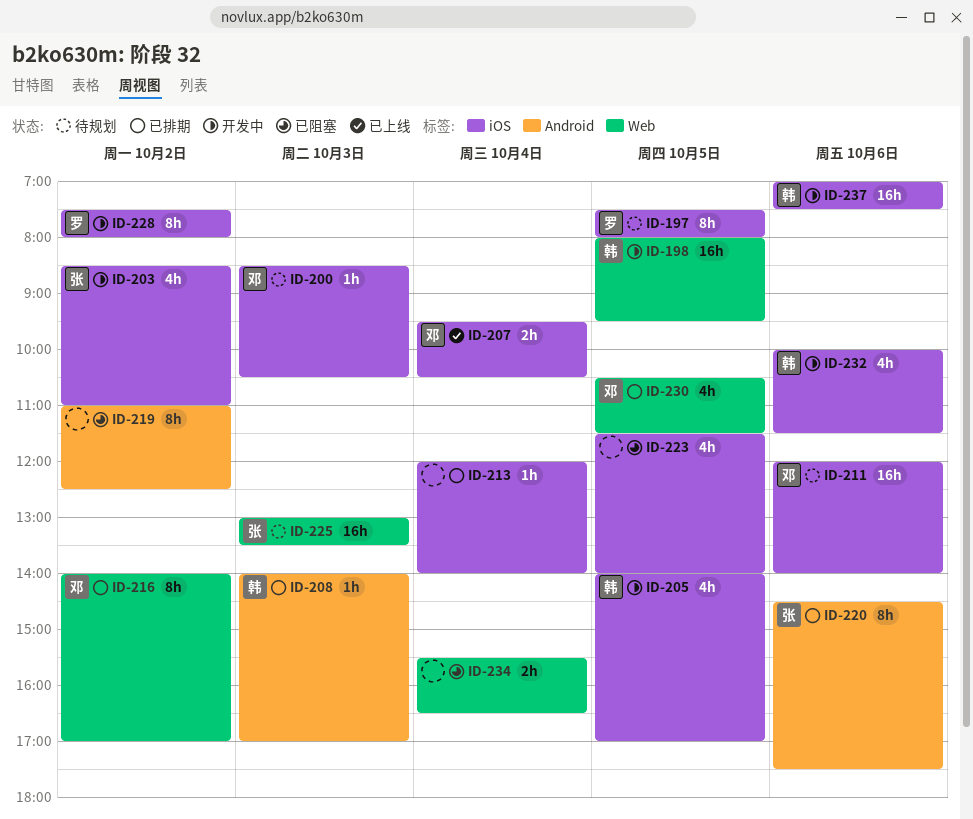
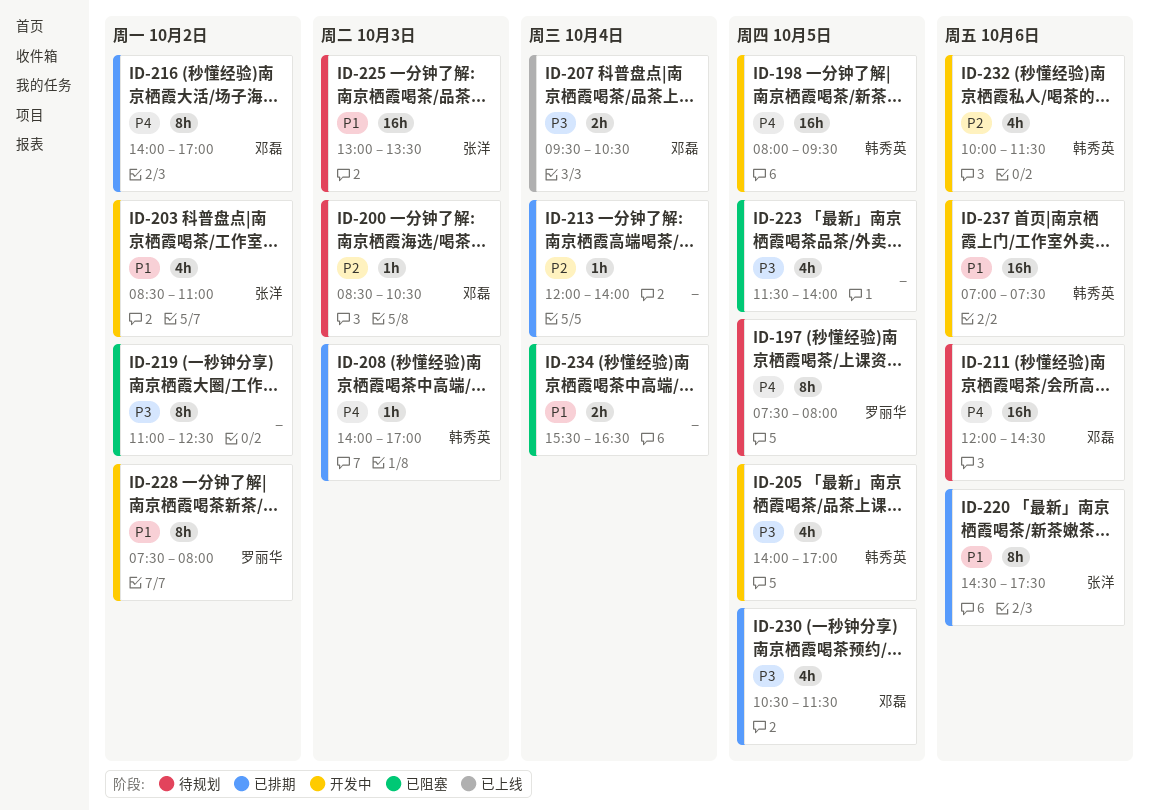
ID-211, ends: 14:00 -> 14:30

